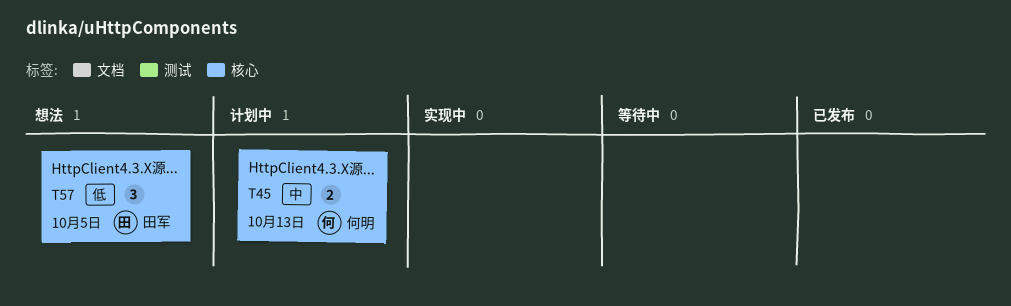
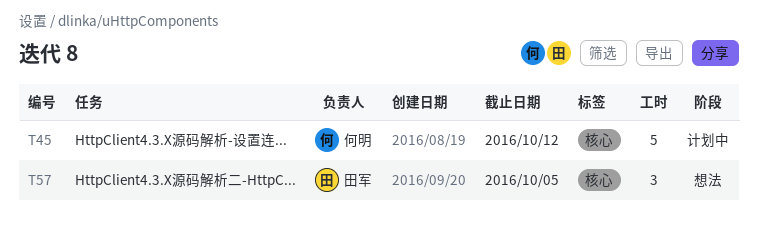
T45, estimate: 2 -> 5
T45, due: Oct 13 -> Oct 12

